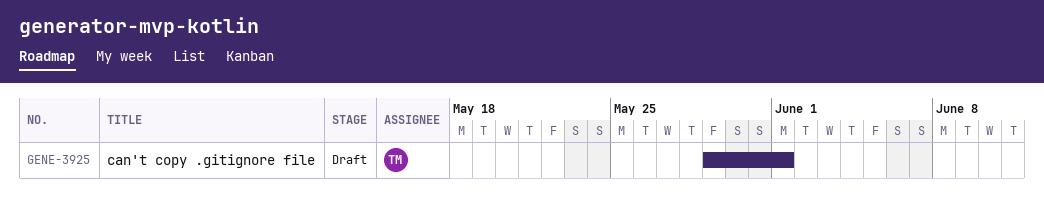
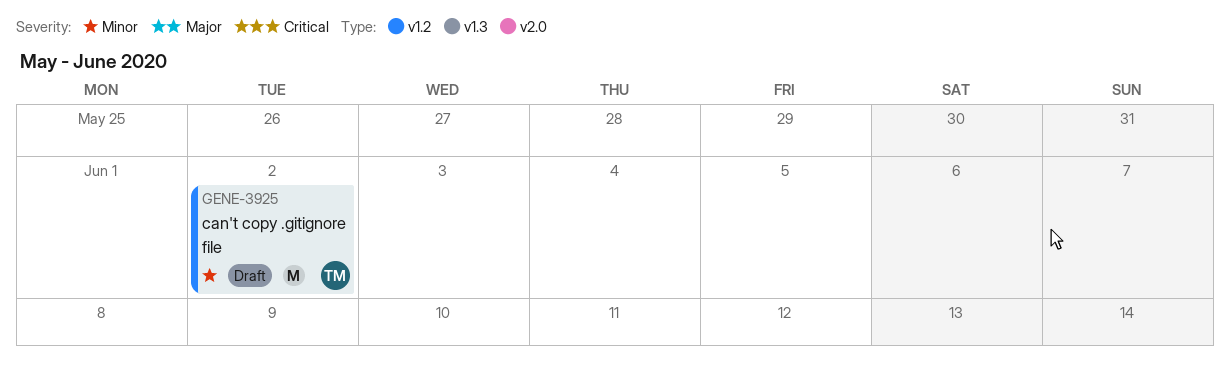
GENE-3925, due: Jun 1 -> Jun 2

